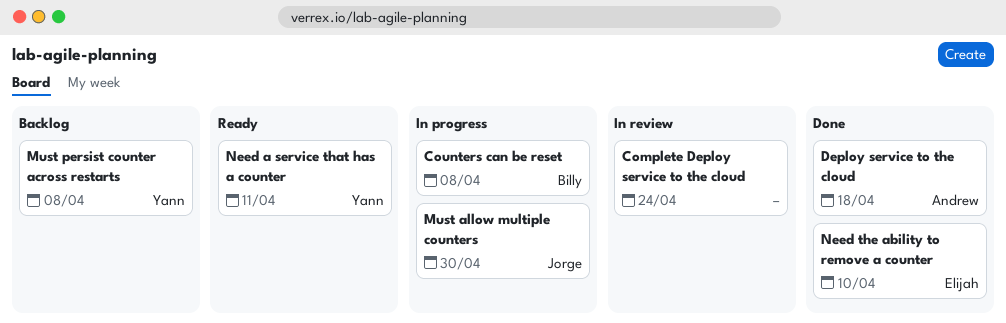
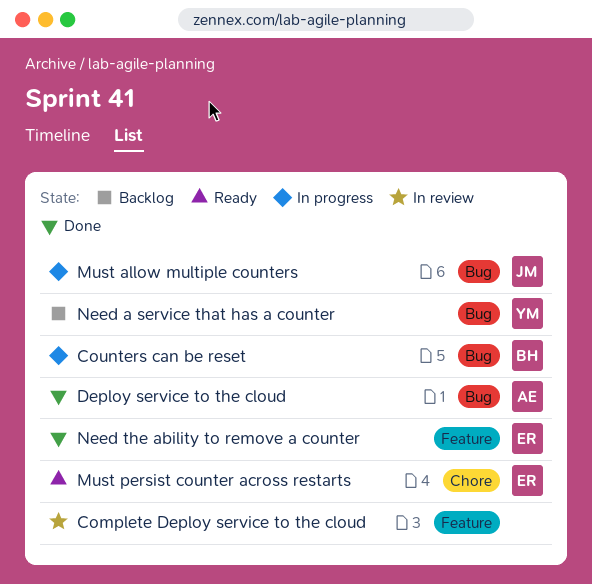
Must persist counter across restarts, status: Backlog -> Ready
Must persist counter across restarts, owner: Yann -> Elijah
Need a service that has a counter, status: Ready -> Backlog

